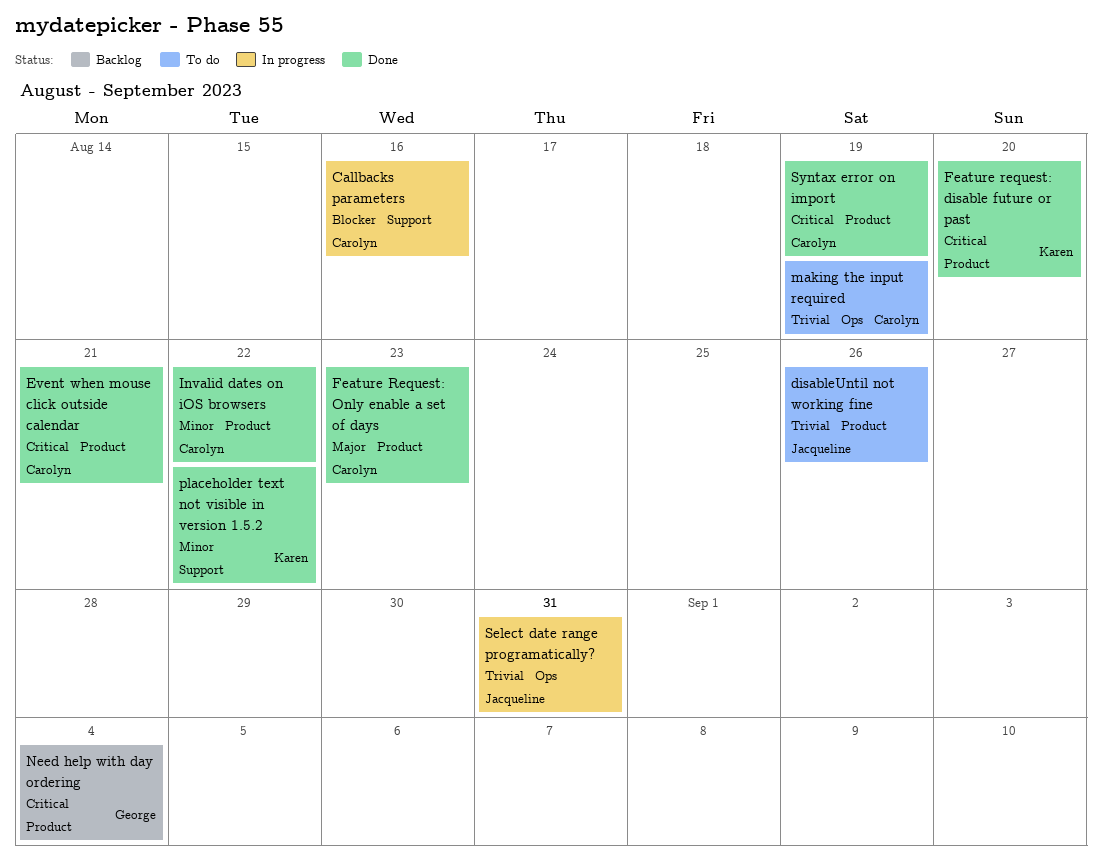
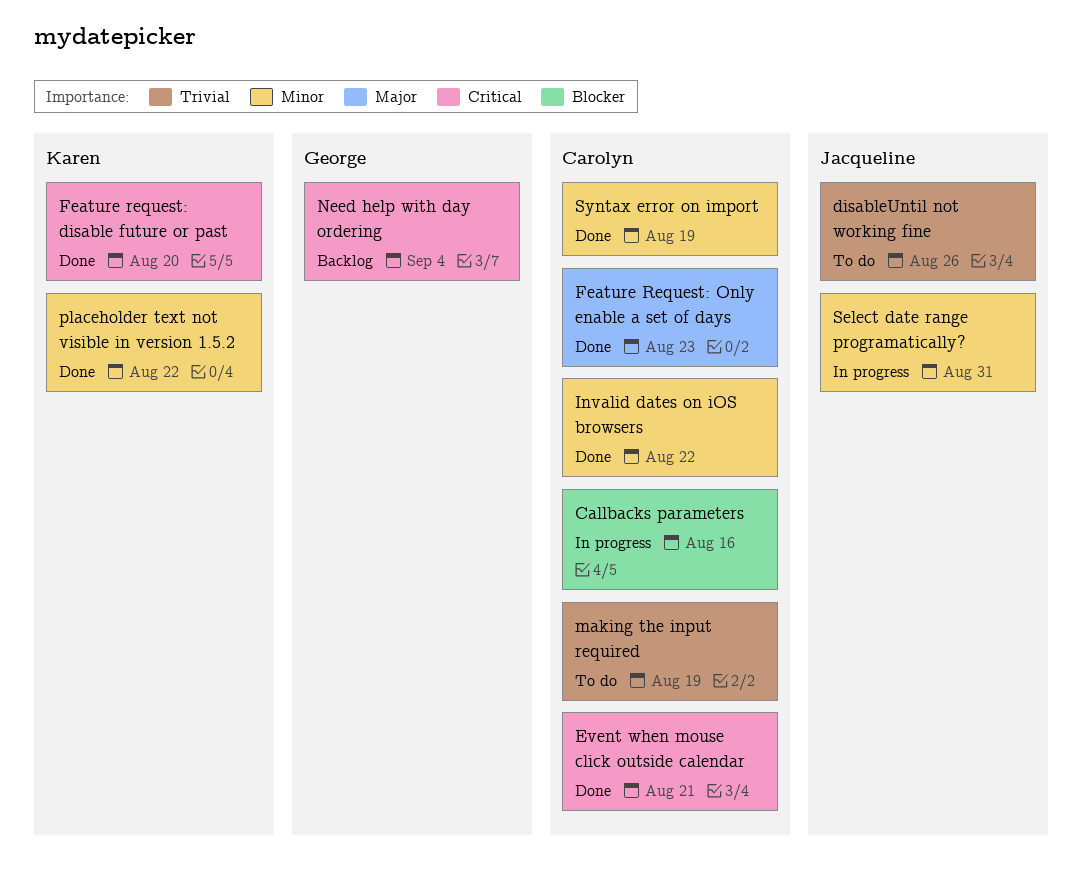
Select date range programatically?, priority: Trivial -> Minor
Syntax error on import, priority: Critical -> Minor

